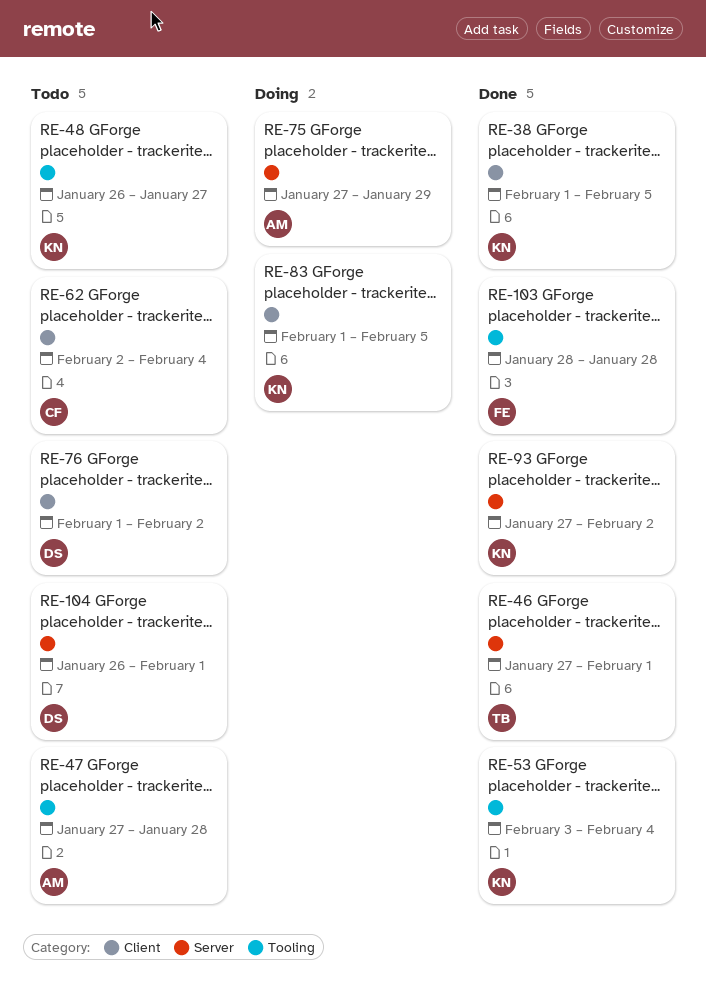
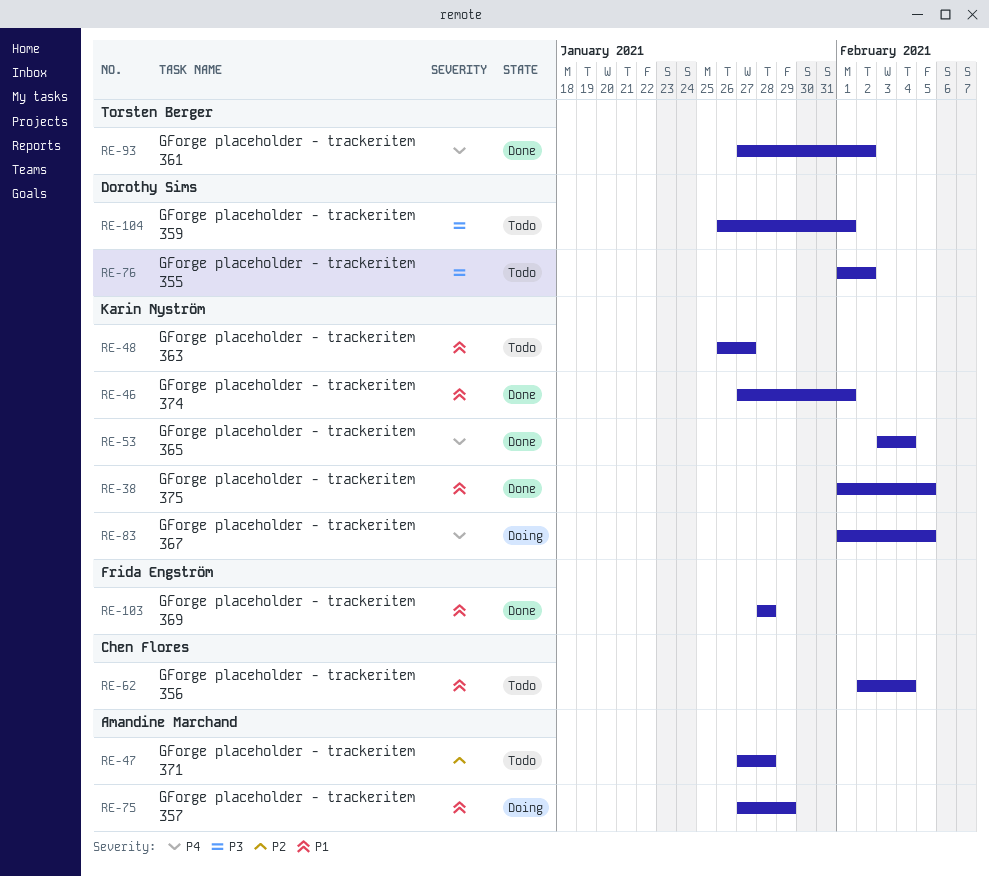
RE-46, owner: Torsten Berger -> Karin Nyström
RE-93, owner: Karin Nyström -> Torsten Berger

